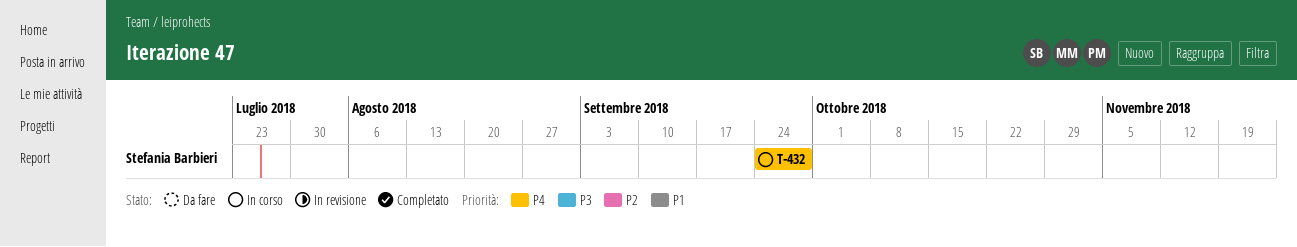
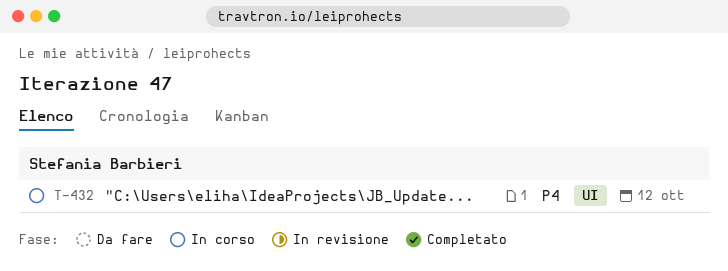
T-432, due: Sep 28 -> Oct 12

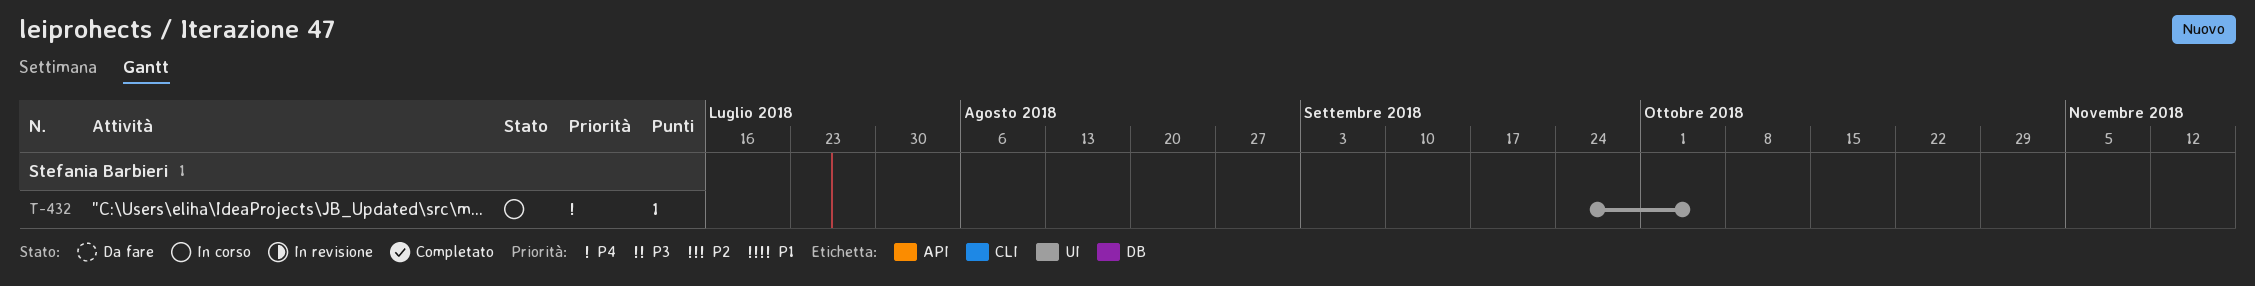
T-432, due: Oct 12 -> Oct 5

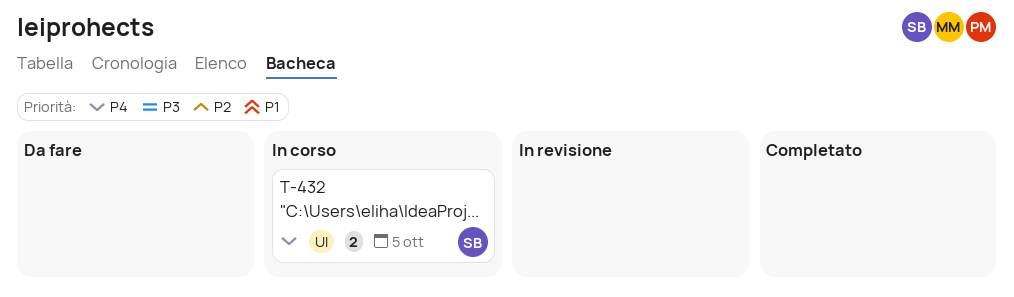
T-432, estimate: 1 -> 2

